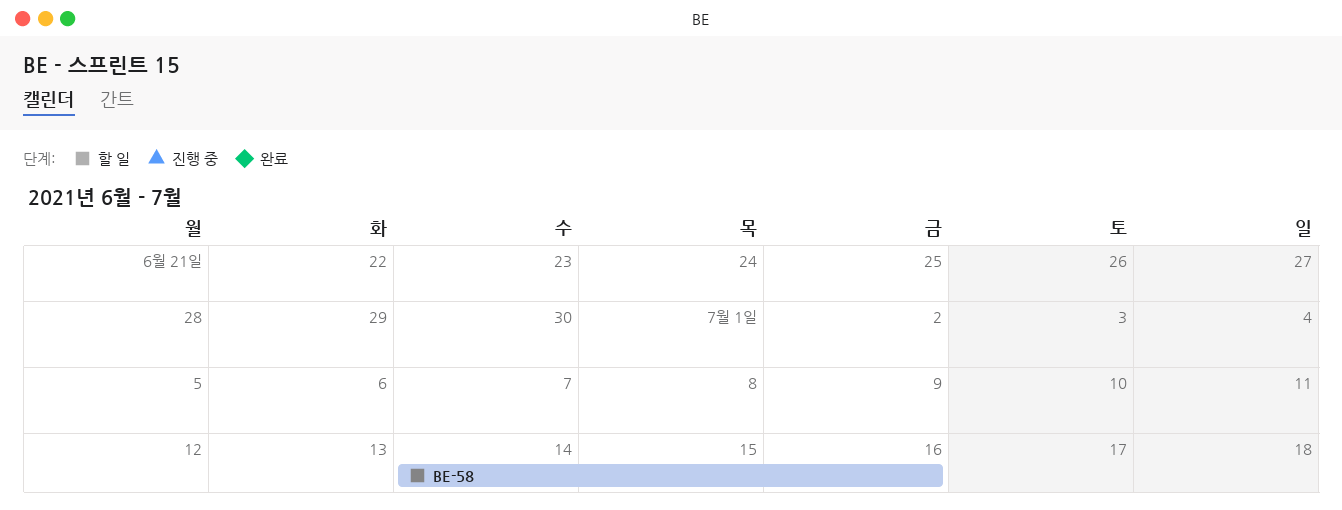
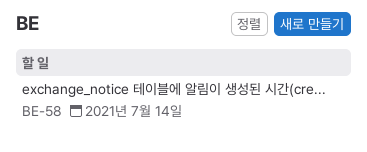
BE-58, due: Jul 16 -> Jul 14

